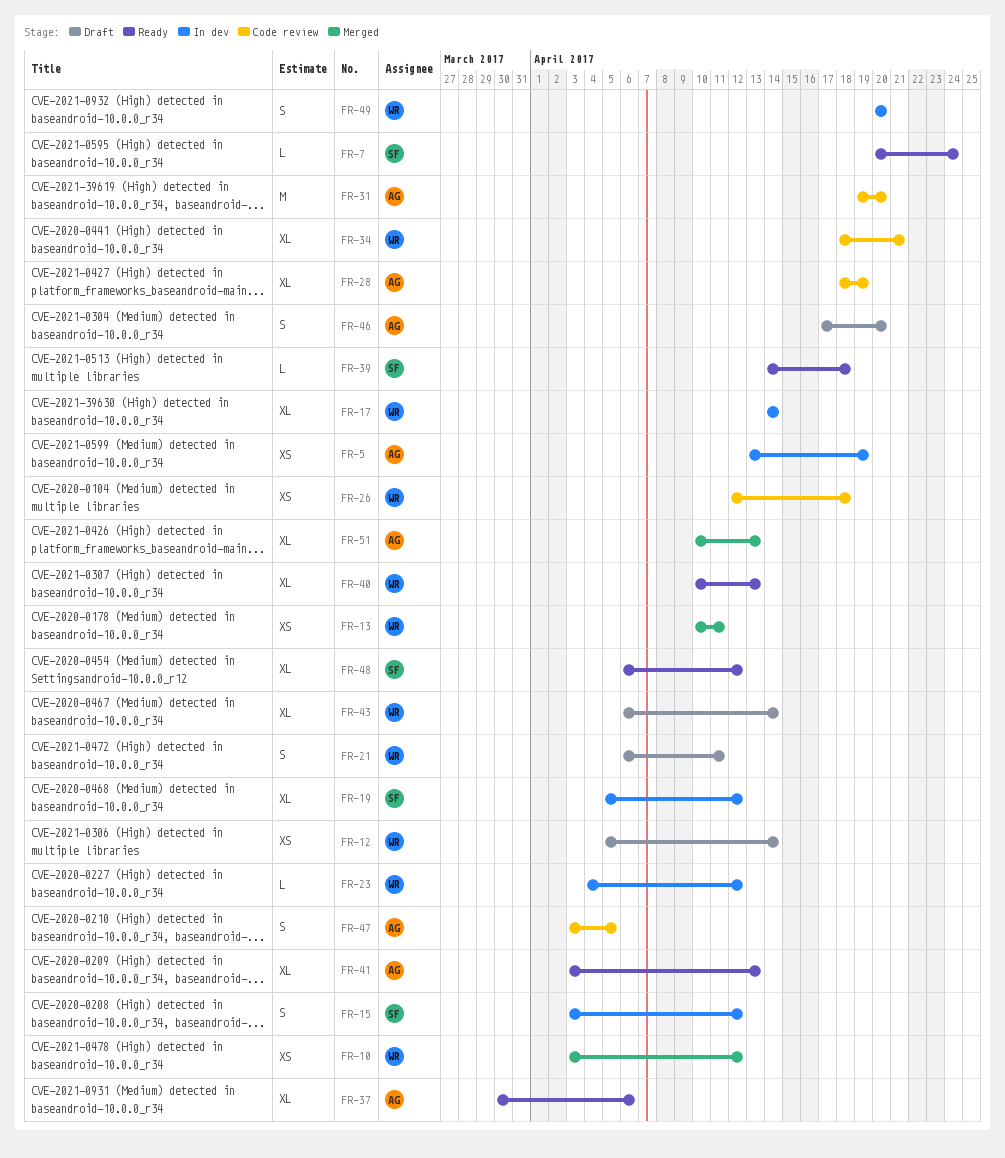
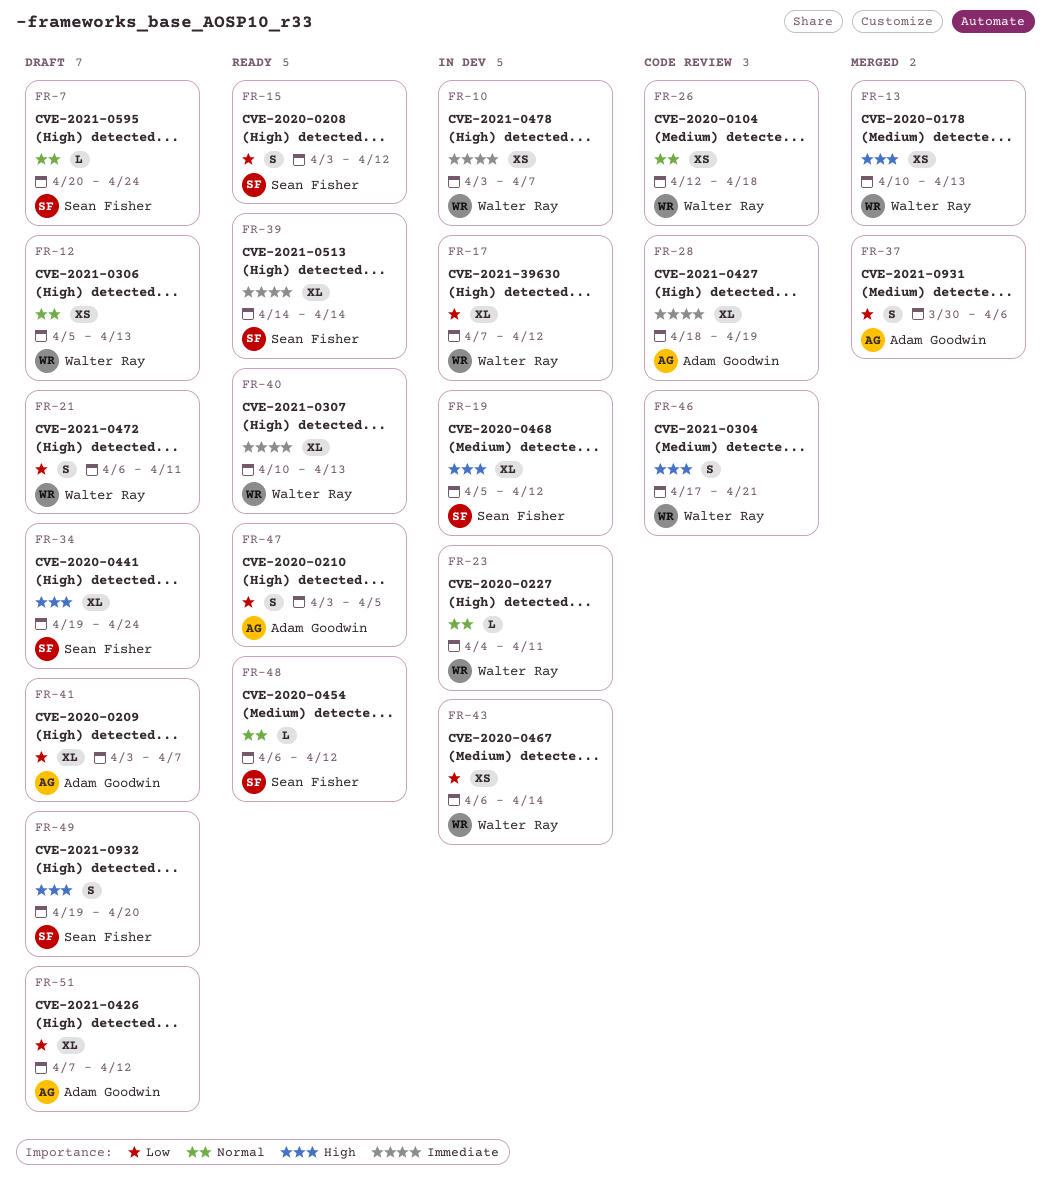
FR-5: present -> none
FR-7, status: Ready -> Draft
FR-10, status: Merged -> In dev
FR-10, due: Apr 12 -> Apr 7
FR-12, due: Apr 14 -> Apr 13
FR-13, due: Apr 11 -> Apr 13
FR-15, status: In dev -> Ready
FR-17, start: Apr 14 -> Apr 7
FR-17, due: Apr 14 -> Apr 12
FR-23, due: Apr 12 -> Apr 11
FR-31: present -> none
FR-34, status: Code review -> Draft
FR-34, owner: Walter Ray -> Sean Fisher
FR-34, start: Apr 18 -> Apr 19
FR-34, due: Apr 21 -> Apr 24
FR-37, status: Ready -> Merged
FR-37, estimate: XL -> S
FR-39, estimate: L -> XL
FR-39, due: Apr 18 -> Apr 14
FR-41, status: Ready -> Draft
FR-41, due: Apr 13 -> Apr 7
FR-43, status: Draft -> In dev
FR-43, estimate: XL -> XS
FR-46, status: Draft -> Code review
FR-46, owner: Adam Goodwin -> Walter Ray
FR-46, due: Apr 20 -> Apr 21
FR-47, status: Code review -> Ready
FR-48, estimate: XL -> L
FR-49, status: In dev -> Draft
FR-49, owner: Walter Ray -> Sean Fisher
FR-49, start: Apr 20 -> Apr 19
FR-51, status: Merged -> Draft
FR-51, start: Apr 10 -> Apr 7
FR-51, due: Apr 13 -> Apr 12

